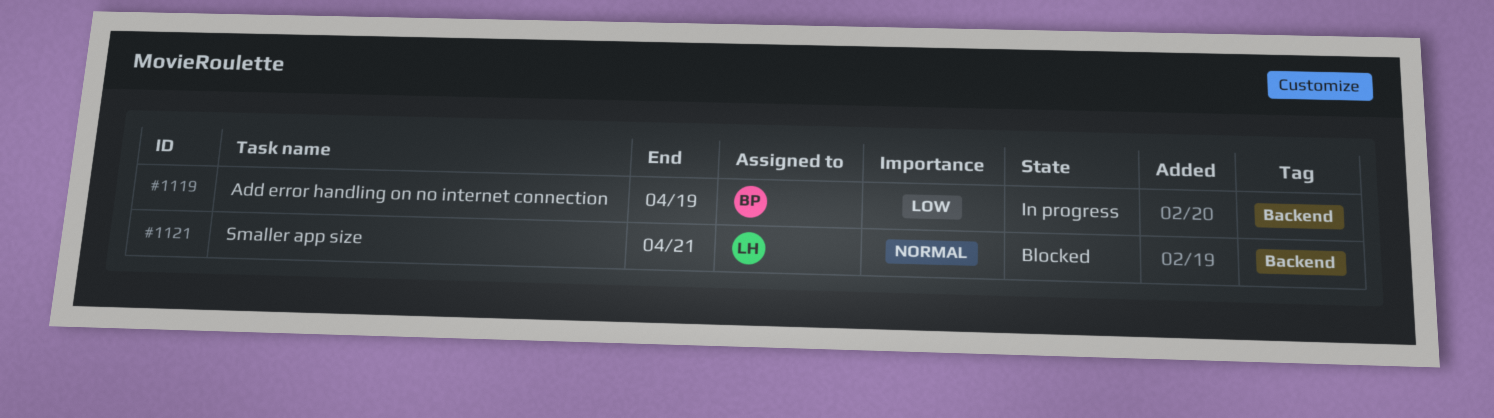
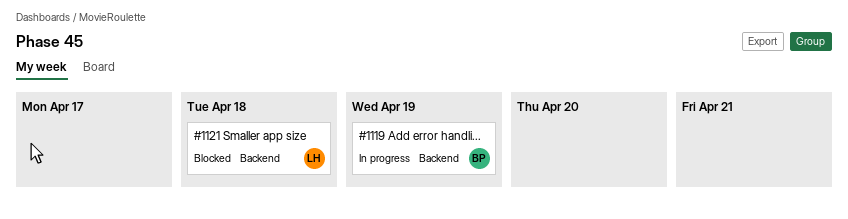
#1121, due: Apr 21 -> Apr 18

